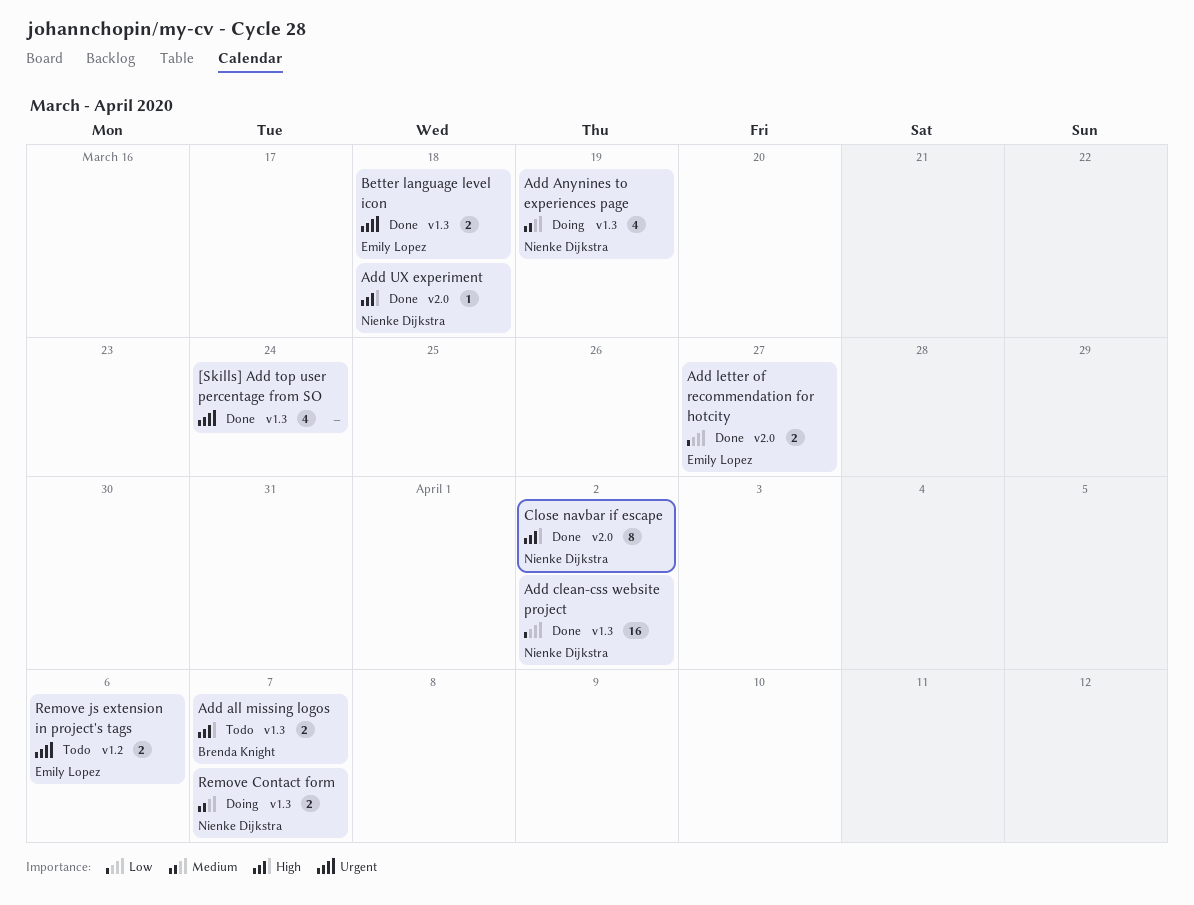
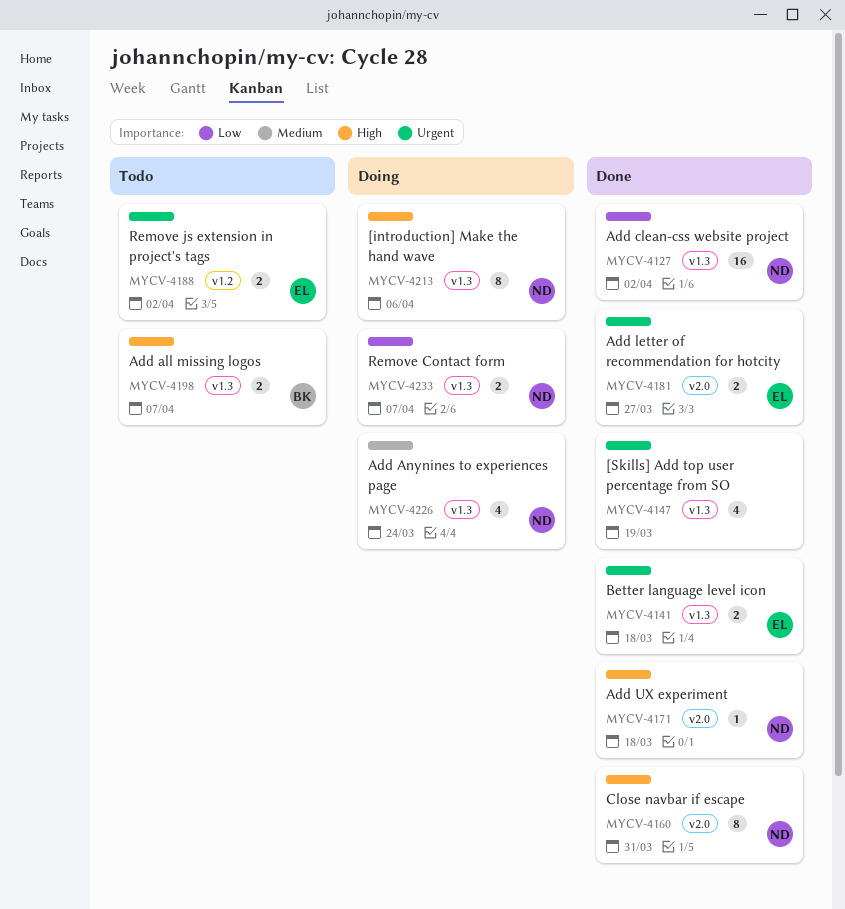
[introduction] Make the hand wave: none -> present
[Skills] Add top user percentage from SO, due: Mar 24 -> Mar 19
Add Anynines to experiences page, due: Mar 19 -> Mar 24
Add letter of recommendation for hotcity, priority: Low -> Urgent
Close navbar if escape, due: Apr 2 -> Mar 31
Remove Contact form, priority: Medium -> Low
Remove js extension in project's tags, due: Apr 6 -> Apr 2

